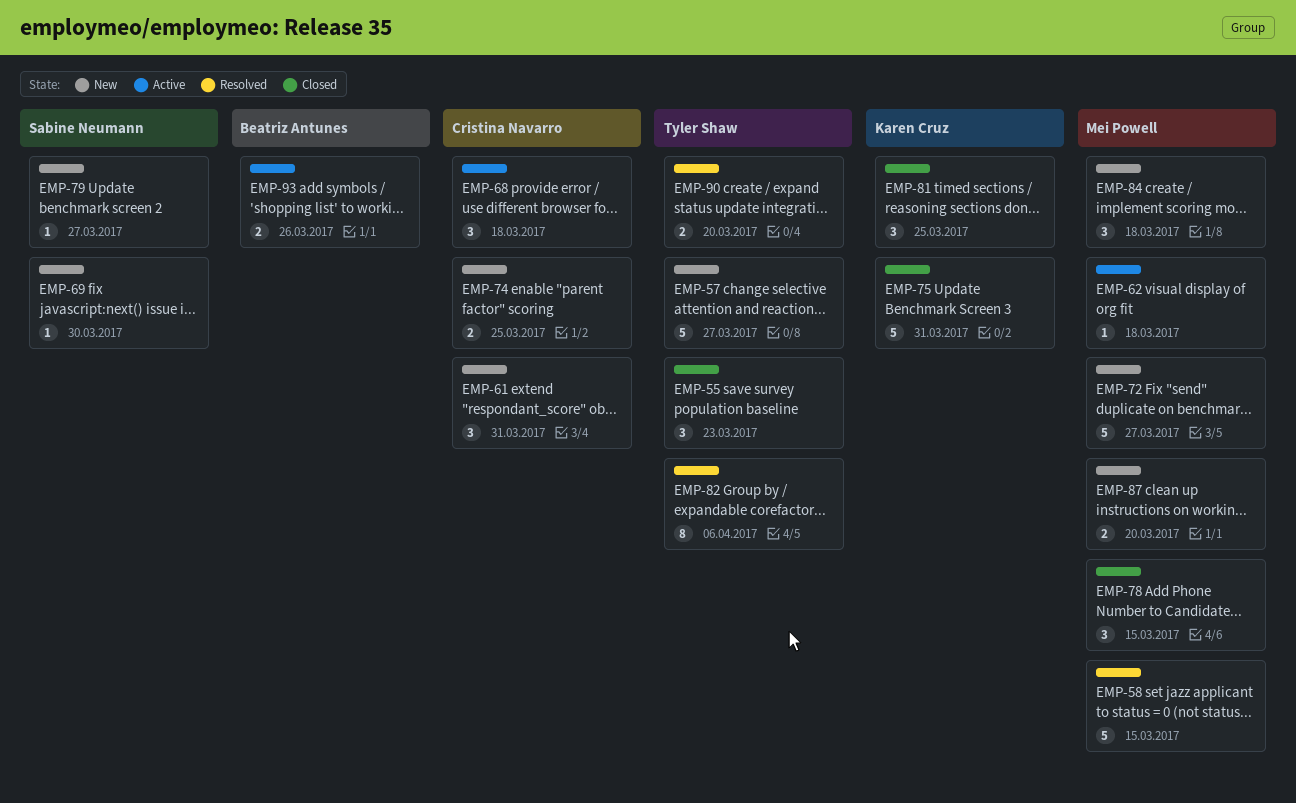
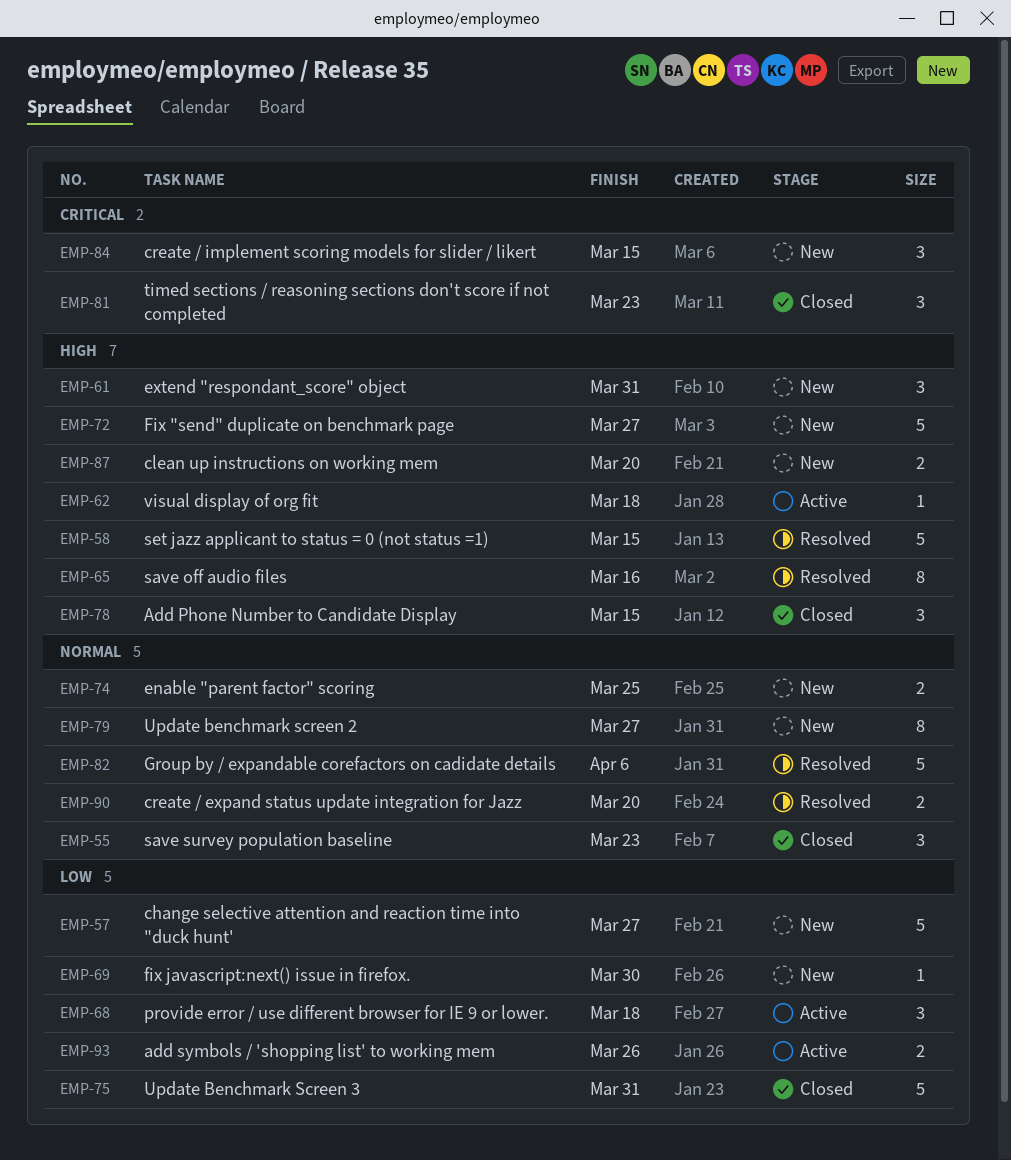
EMP-65: none -> present
EMP-79, estimate: 1 -> 8
EMP-81, due: Mar 25 -> Mar 23
EMP-82, estimate: 8 -> 5
EMP-84, due: Mar 18 -> Mar 15

